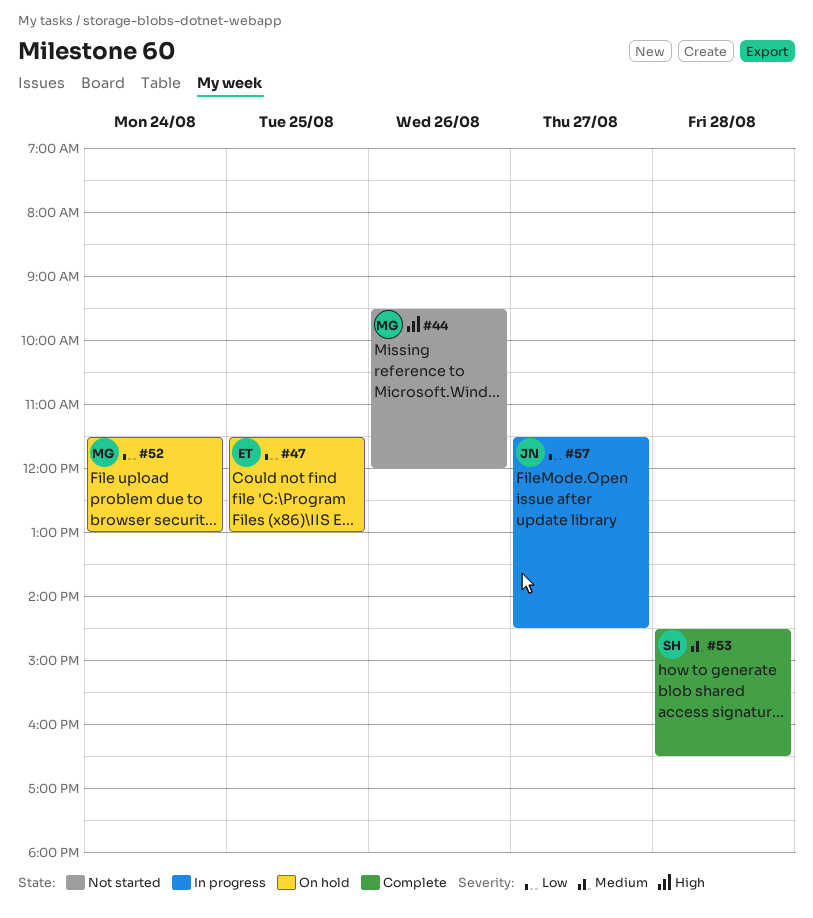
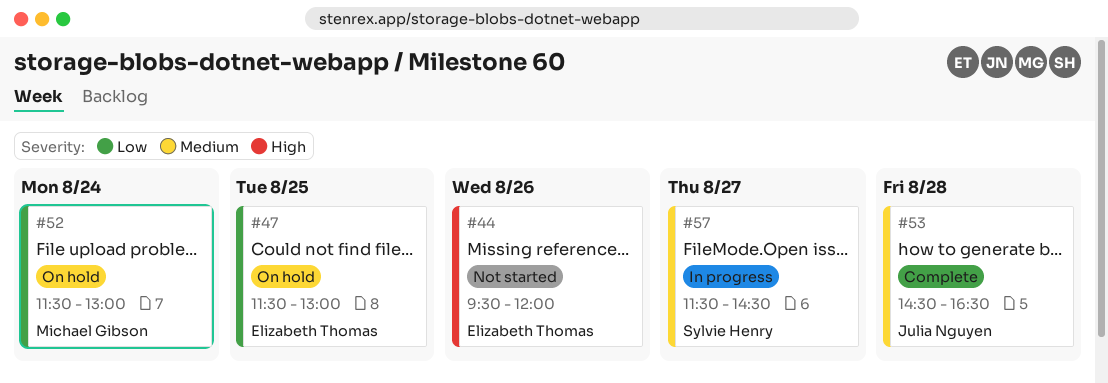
#44, owner: Michael Gibson -> Elizabeth Thomas
#53, owner: Sylvie Henry -> Julia Nguyen
#57, owner: Julia Nguyen -> Sylvie Henry
#57, priority: Low -> Medium

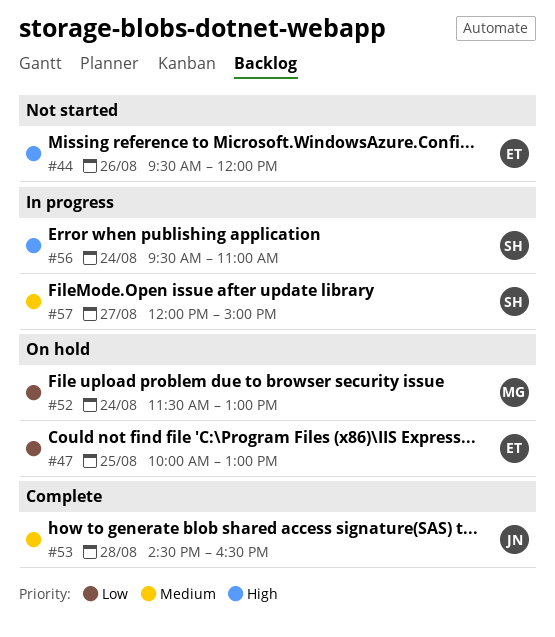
#47, begins: 11:30 -> 10:00
#56: none -> present
#57, begins: 11:30 -> 12:00
#57, ends: 14:30 -> 15:00

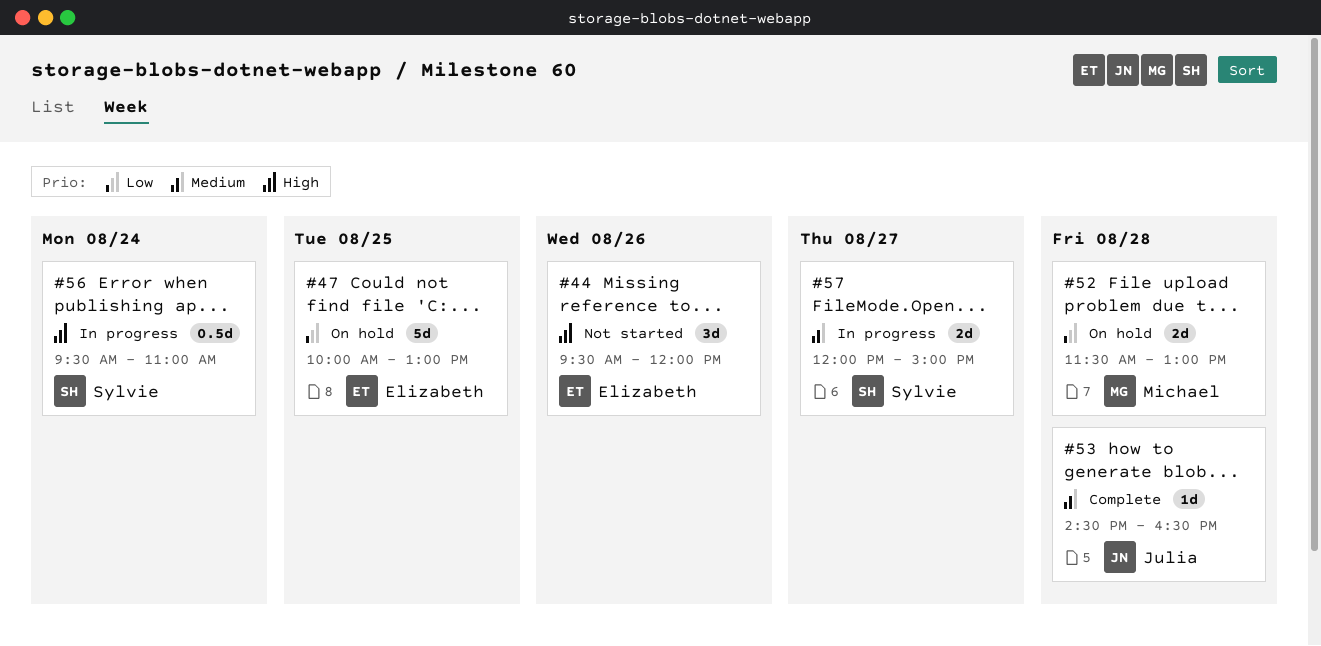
#52, day: Aug 24 -> Aug 28

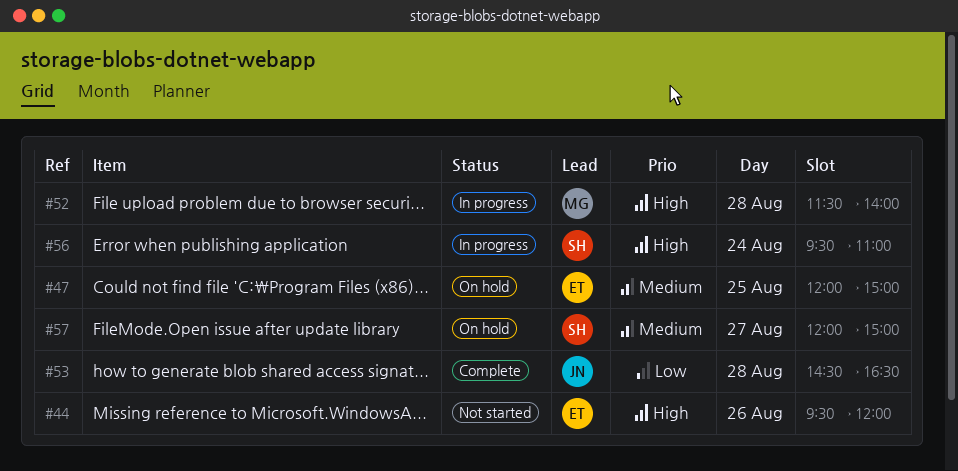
#47, priority: Low -> Medium
#47, begins: 10:00 -> 12:00
#47, ends: 13:00 -> 15:00
#52, status: On hold -> In progress
#52, priority: Low -> High
#52, ends: 13:00 -> 14:00
#53, priority: Medium -> Low
#57, status: In progress -> On hold

